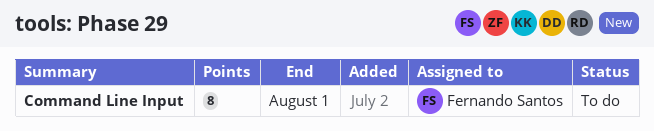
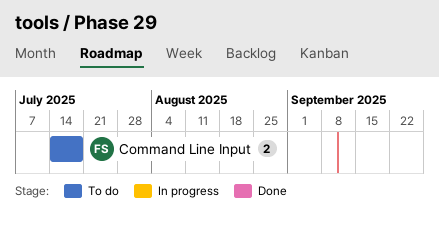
Command Line Input, estimate: 8 -> 2
Command Line Input, due: Aug 1 -> Jul 18

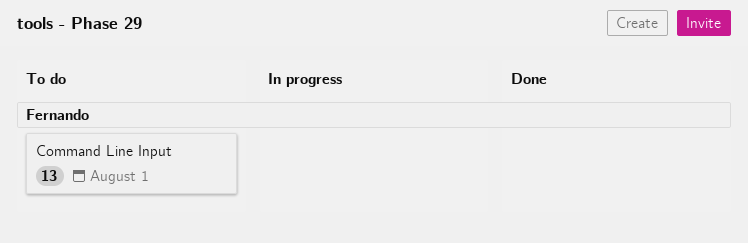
Command Line Input, estimate: 2 -> 13
Command Line Input, due: Jul 18 -> Aug 1

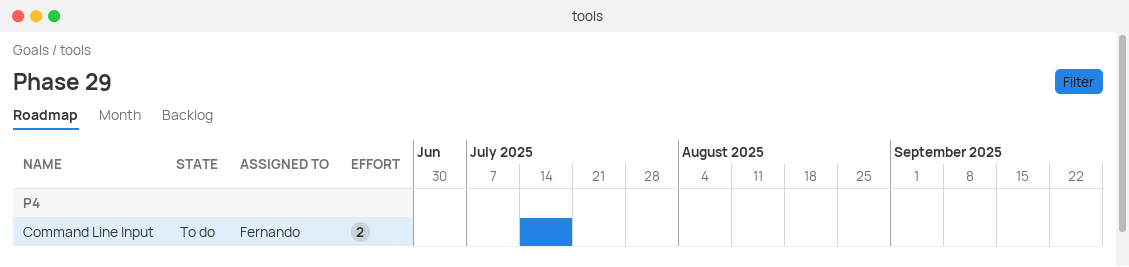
Command Line Input, estimate: 13 -> 2
Command Line Input, due: Aug 1 -> Jul 18

